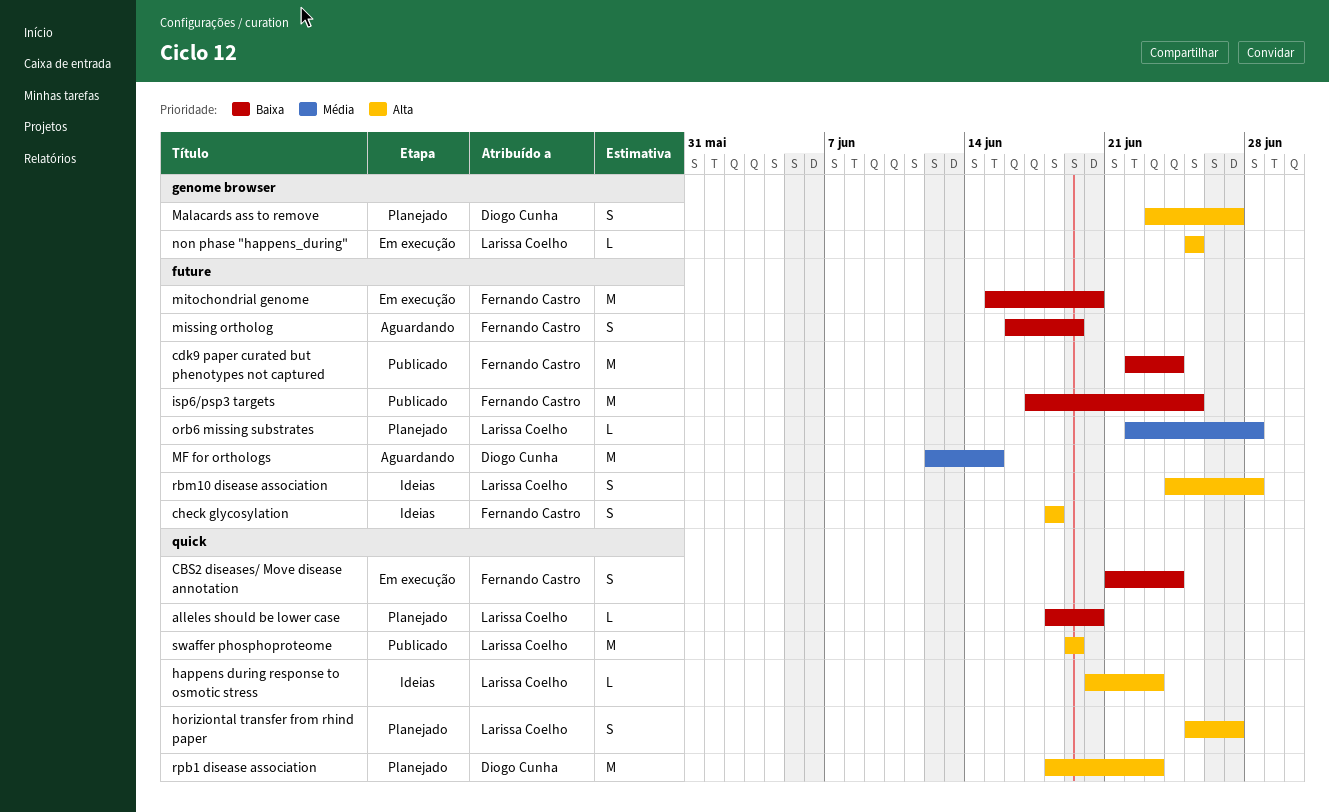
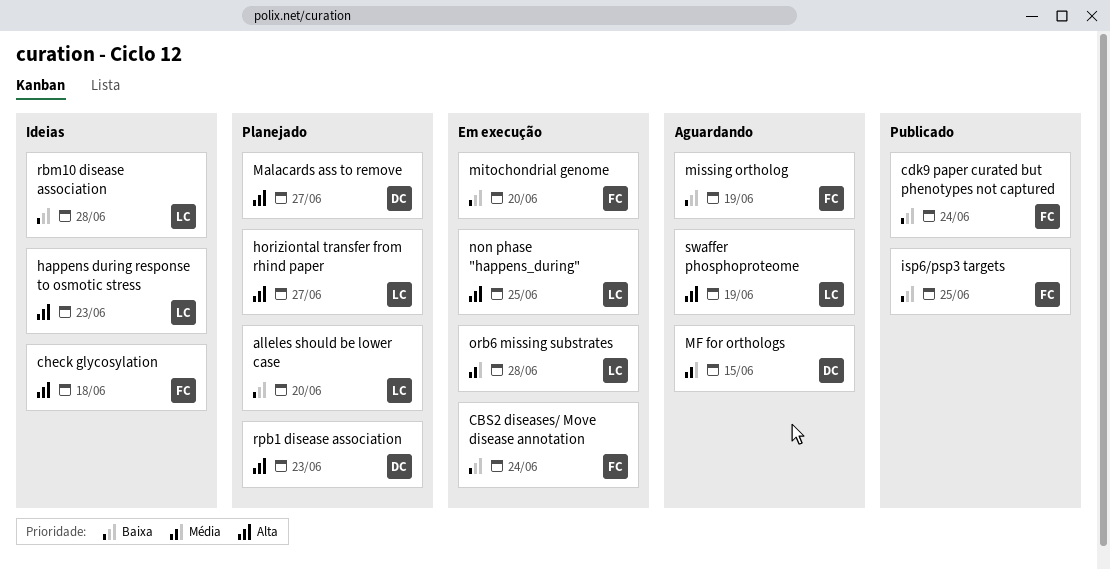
orb6 missing substrates, status: Planejado -> Em execução
rbm10 disease association, priority: Alta -> Baixa
swaffer phosphoproteome, status: Publicado -> Aguardando

